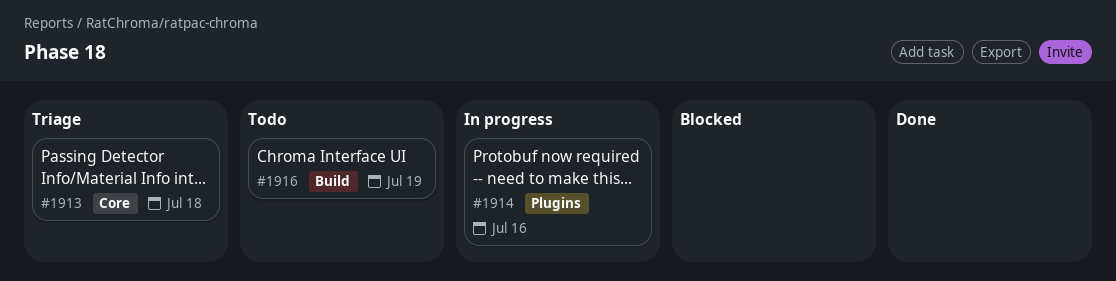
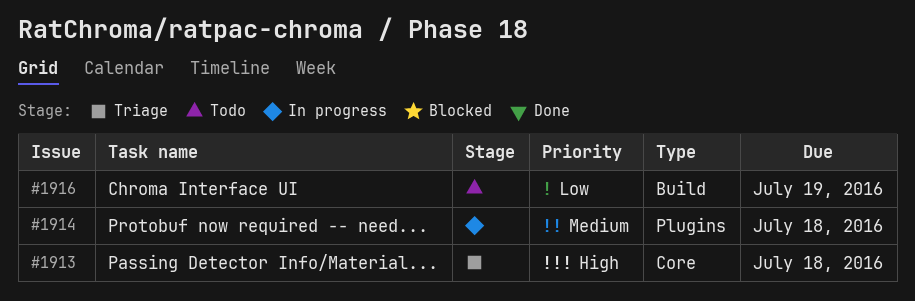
#1914, due: Jul 16 -> Jul 18

